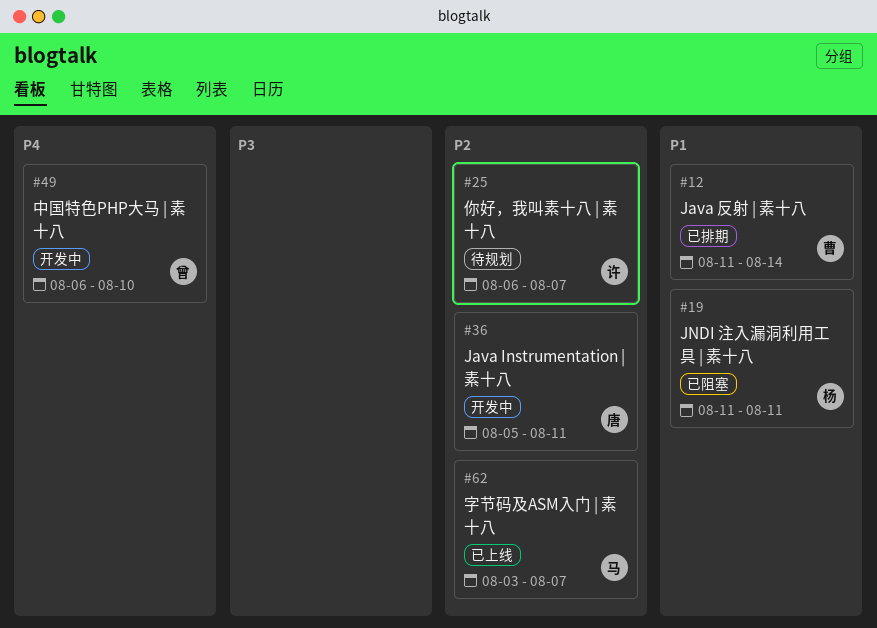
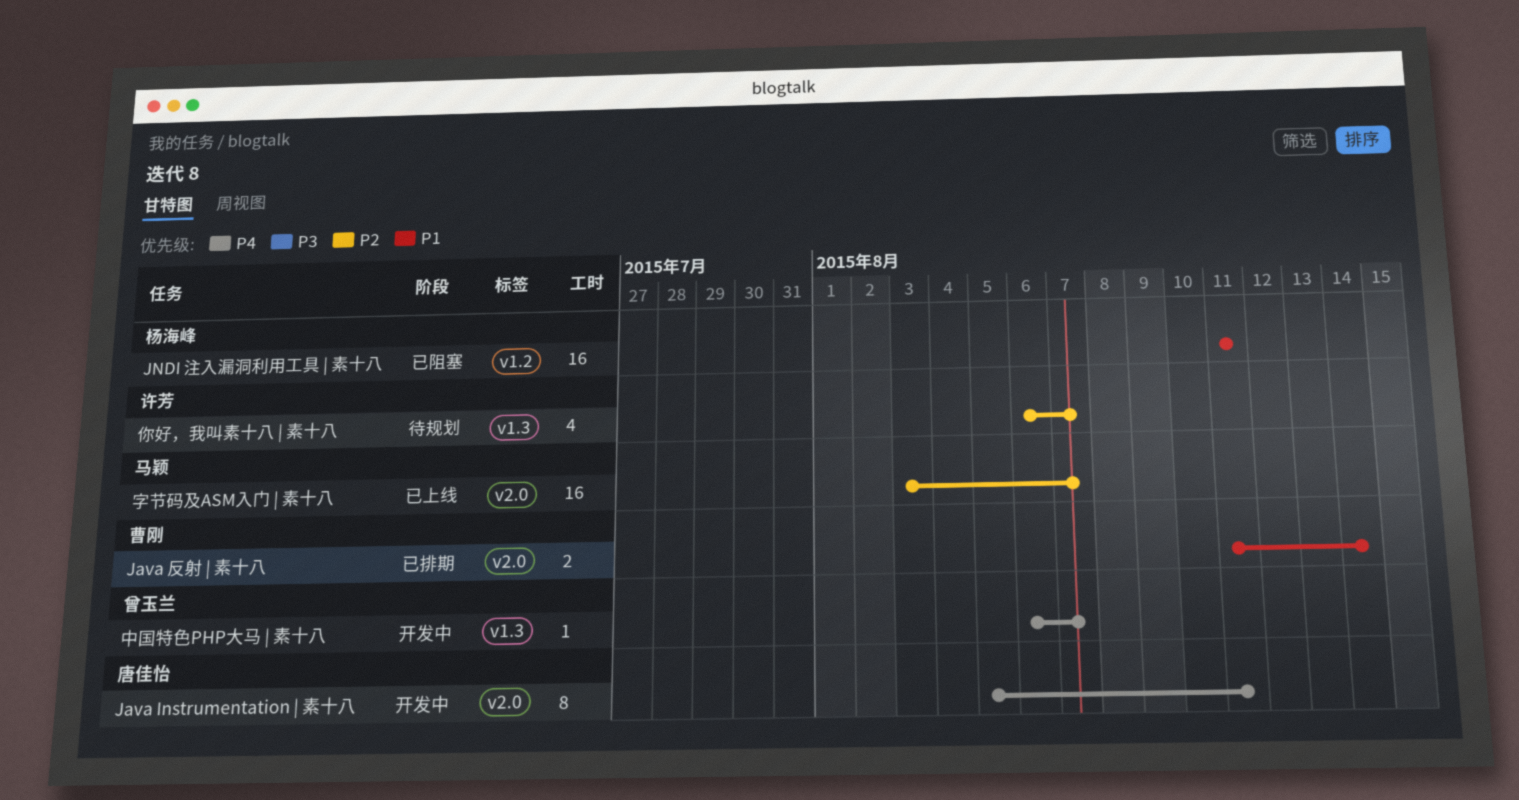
Java Instrumentation | 素十八, priority: P2 -> P4
中国特色PHP大马 | 素十八, due: Aug 10 -> Aug 7

